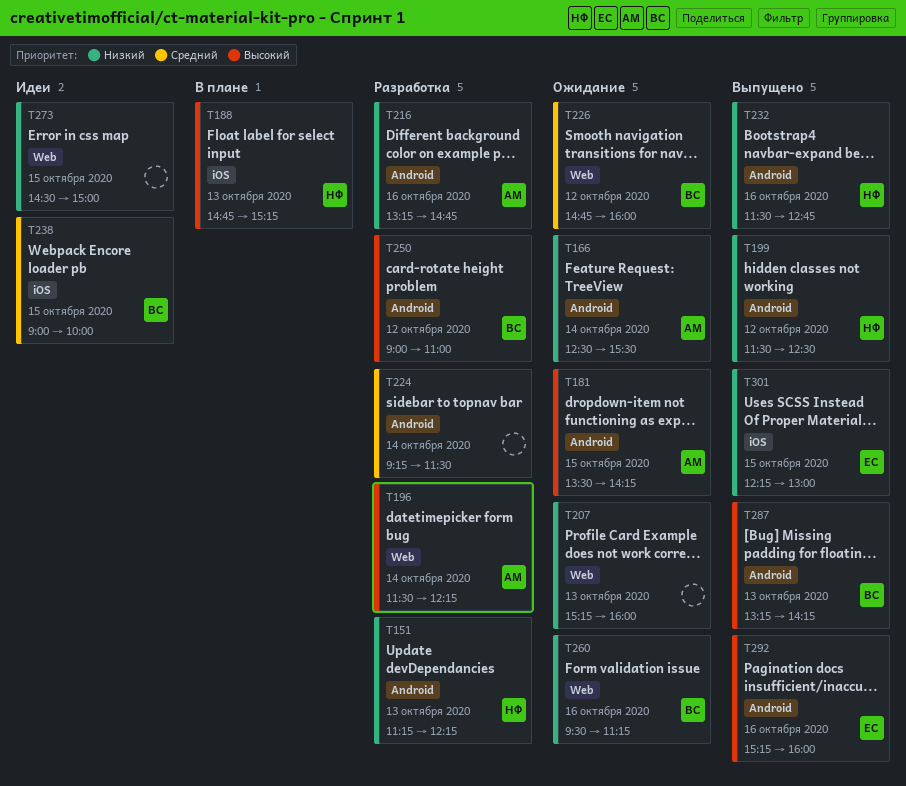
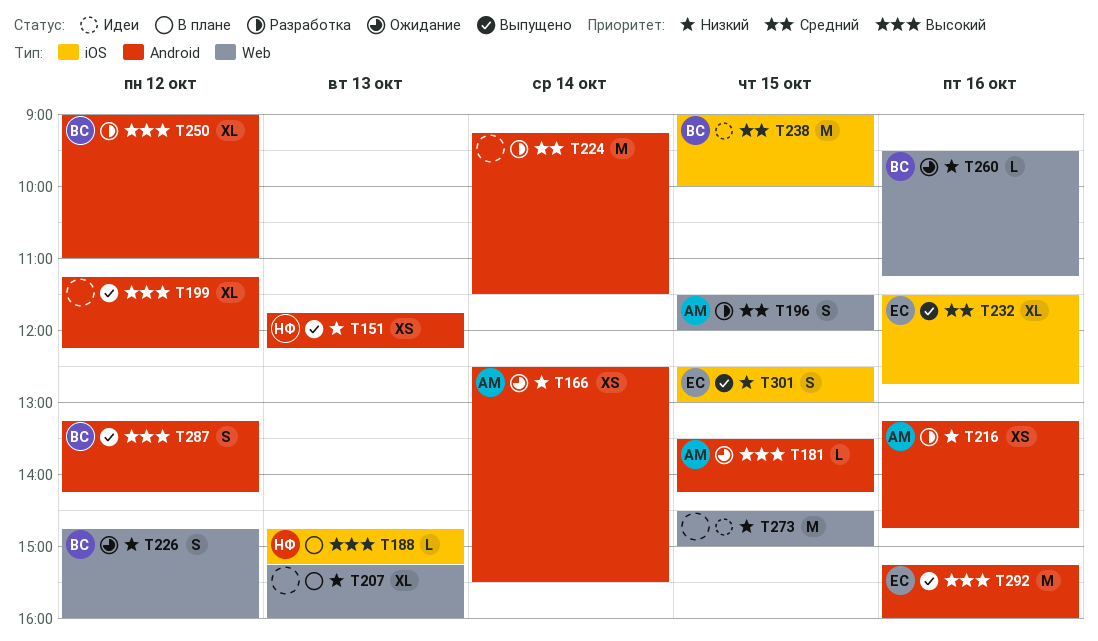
T151, status: Разработка -> Выпущено
T151, begins: 11:15 -> 11:45
T196, priority: Высокий -> Средний
T196, day: Oct 14 -> Oct 15
T196, ends: 12:15 -> 12:00
T199, owner: НФ -> none
T199, priority: Низкий -> Высокий
T199, begins: 11:30 -> 11:15
T199, ends: 12:30 -> 12:15
T207, status: Ожидание -> В плане
T226, priority: Средний -> Низкий
T232, owner: НФ -> ЕС
T232, priority: Низкий -> Средний
T232, label: Android -> iOS
T287, day: Oct 13 -> Oct 12
T301, begins: 12:15 -> 12:30

